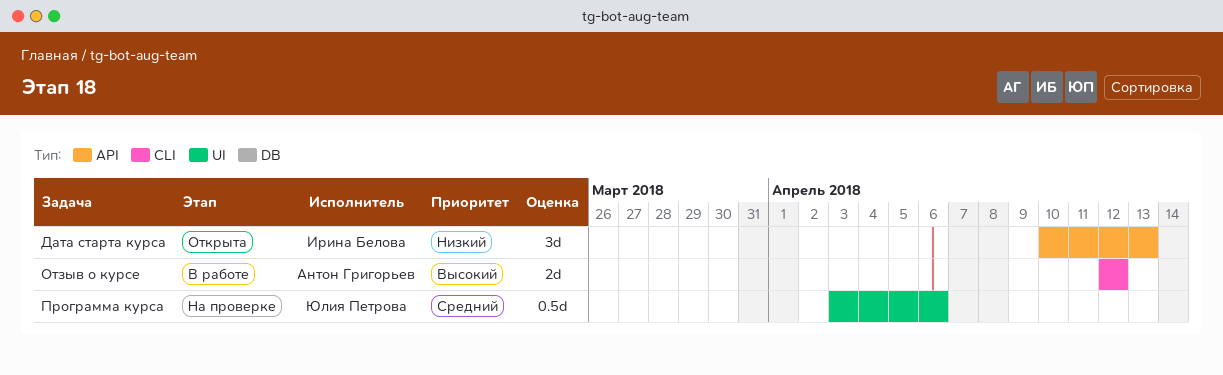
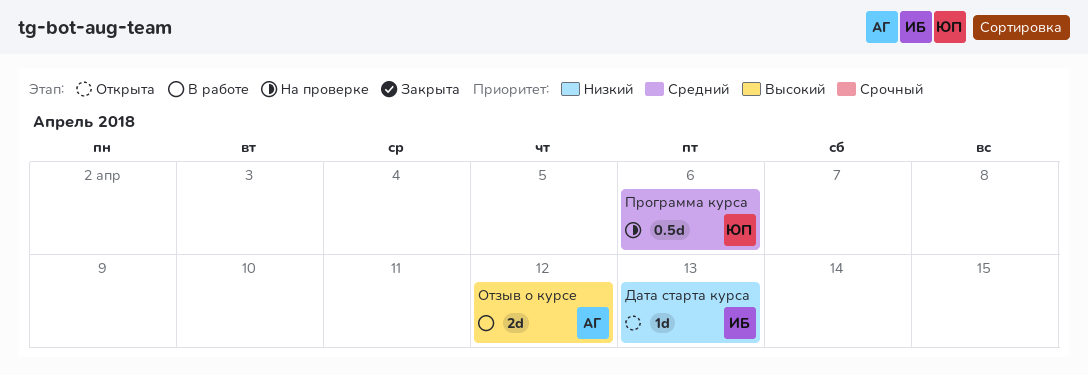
Дата старта курса, estimate: 3d -> 1d

